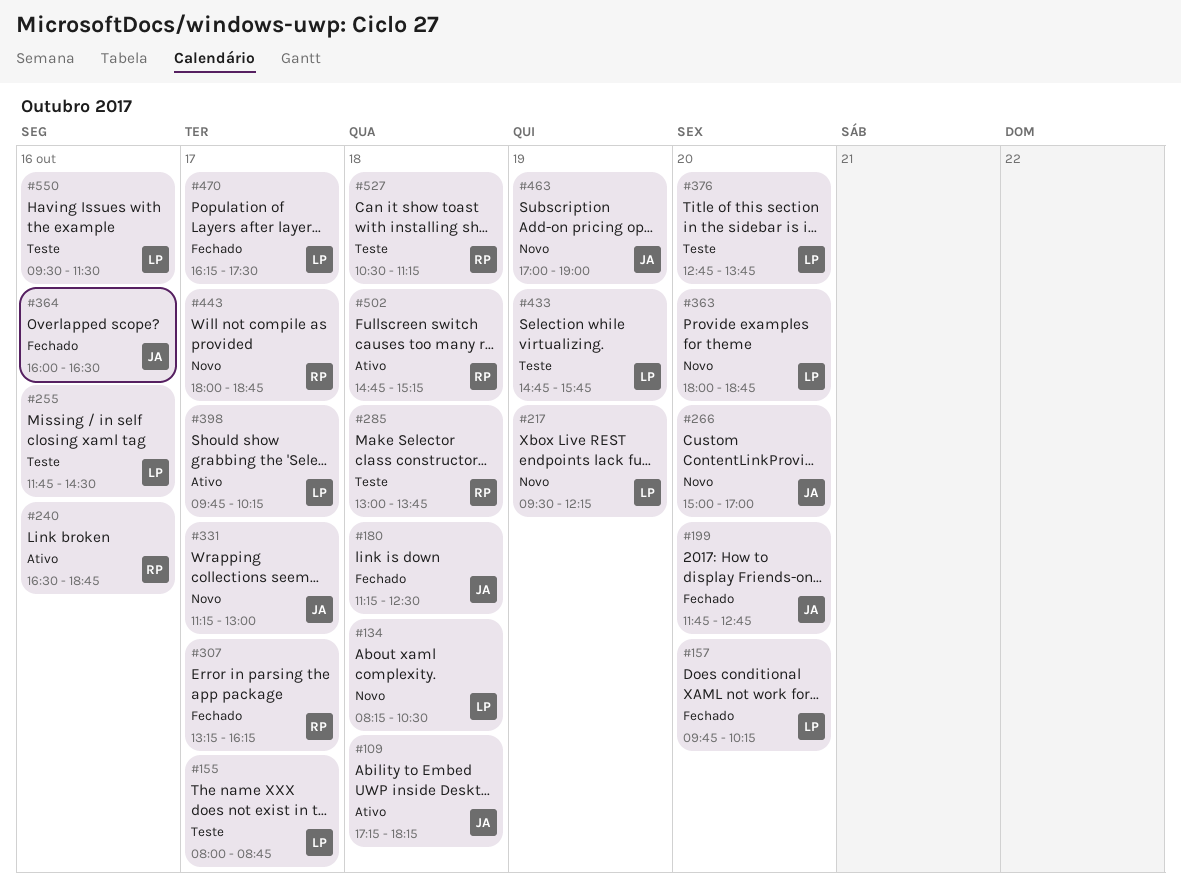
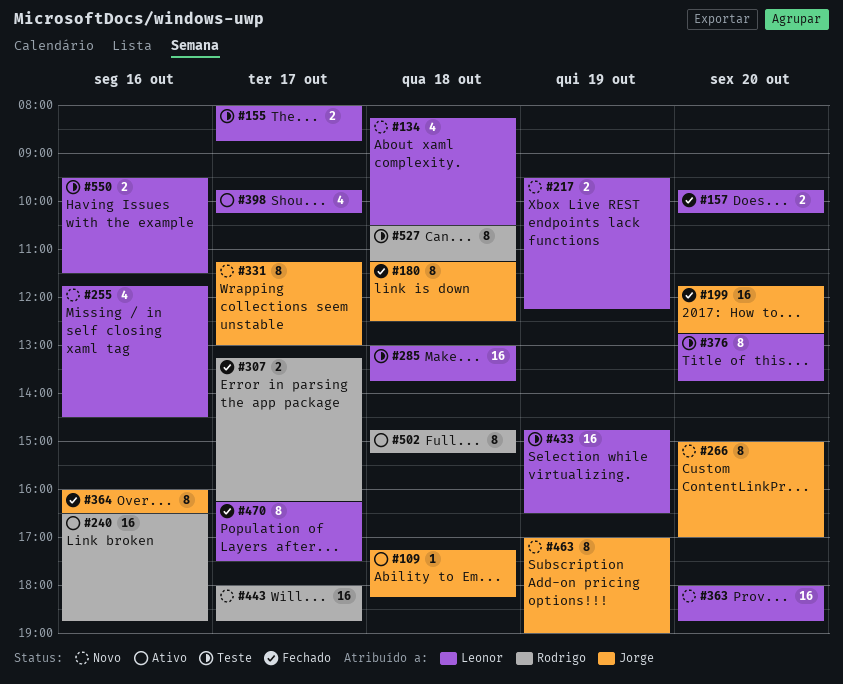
#255, status: Teste -> Novo
#285, owner: Rodrigo -> Leonor
#433, ends: 15:45 -> 16:30

